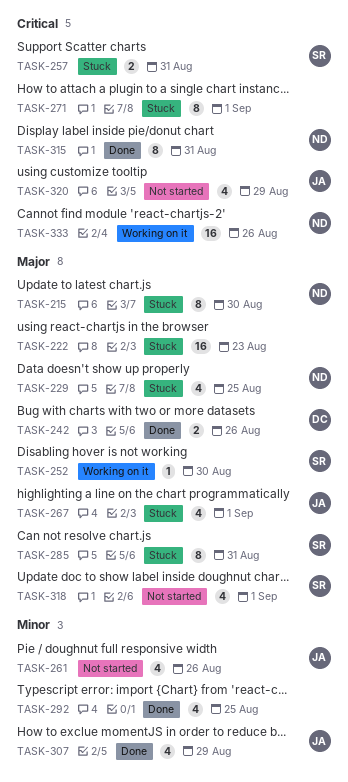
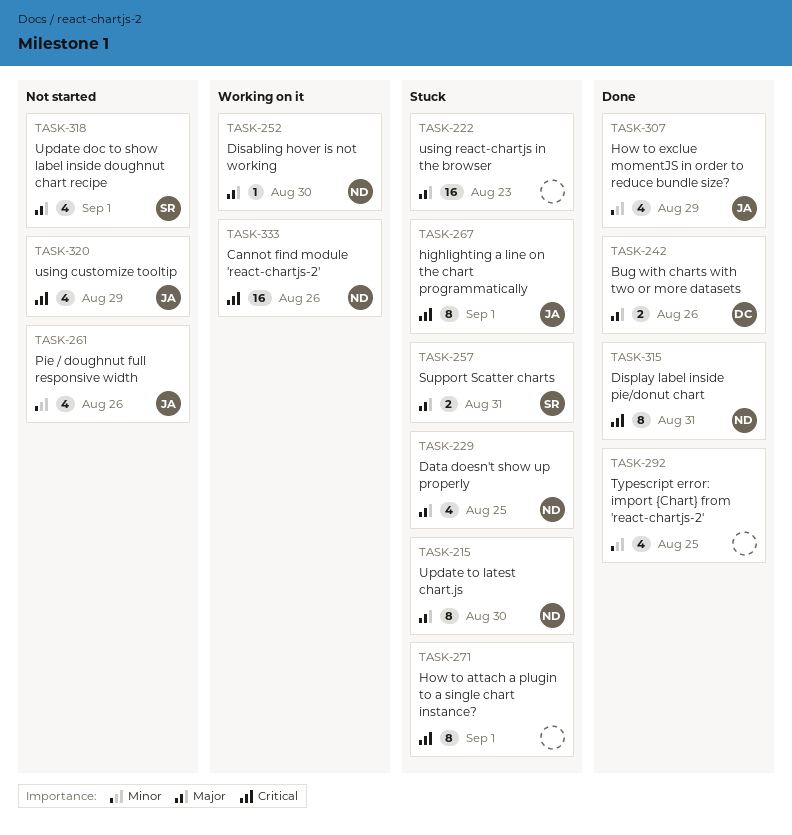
TASK-252, owner: SR -> ND
TASK-257, priority: Critical -> Major
TASK-267, priority: Major -> Critical
TASK-267, estimate: 4 -> 8
TASK-285: present -> none

